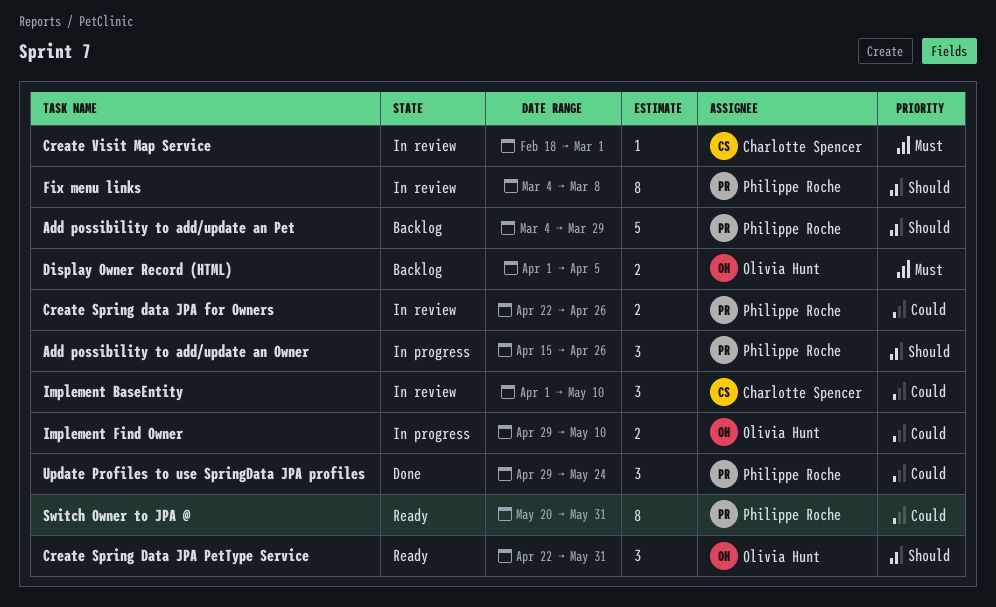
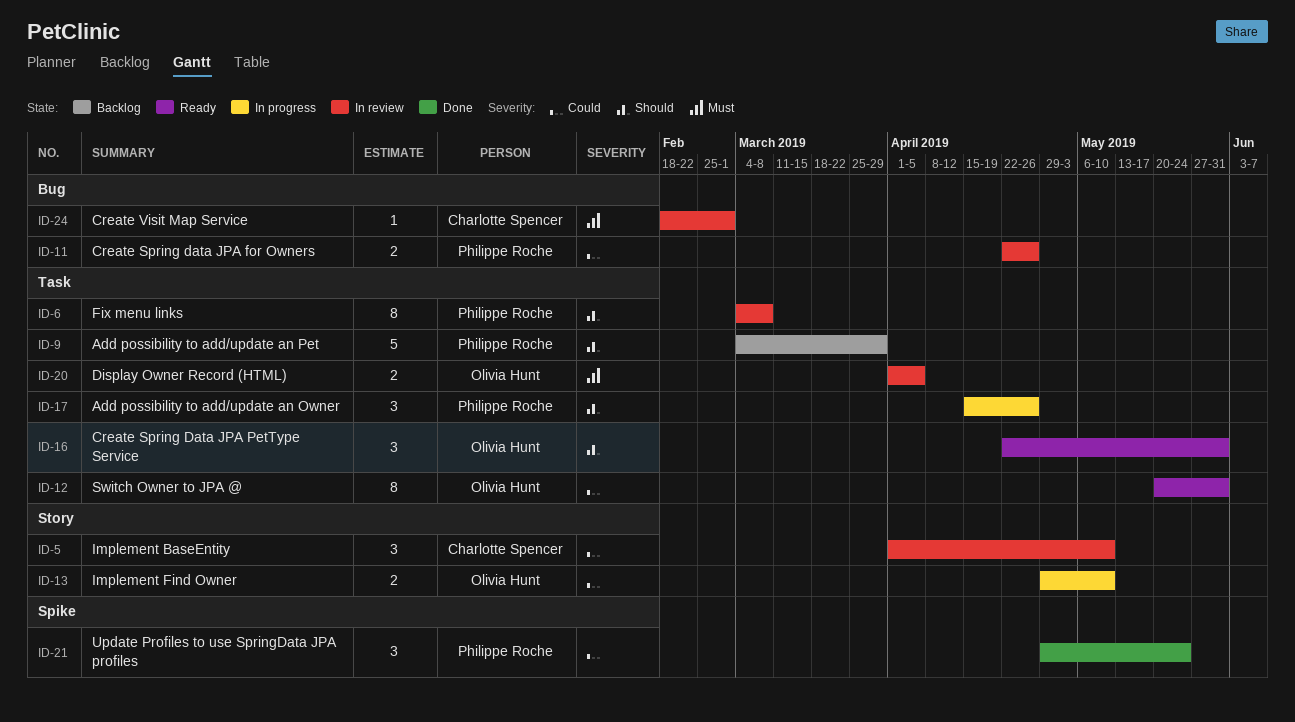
Display Owner Record (HTML), status: Backlog -> In review
Switch Owner to JPA @, owner: Philippe Roche -> Olivia Hunt

